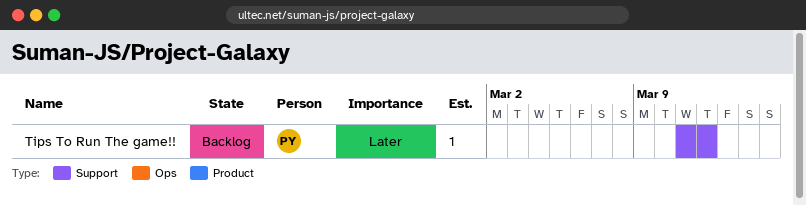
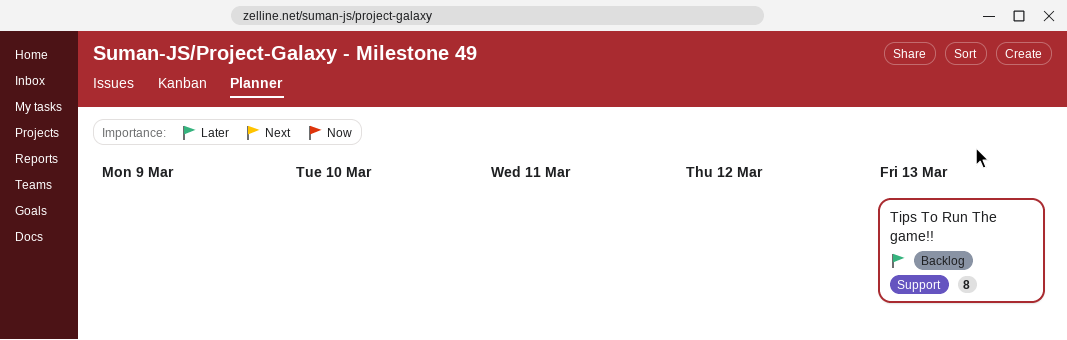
Tips To Run The game!!, estimate: 1 -> 8
Tips To Run The game!!, due: Mar 12 -> Mar 13

